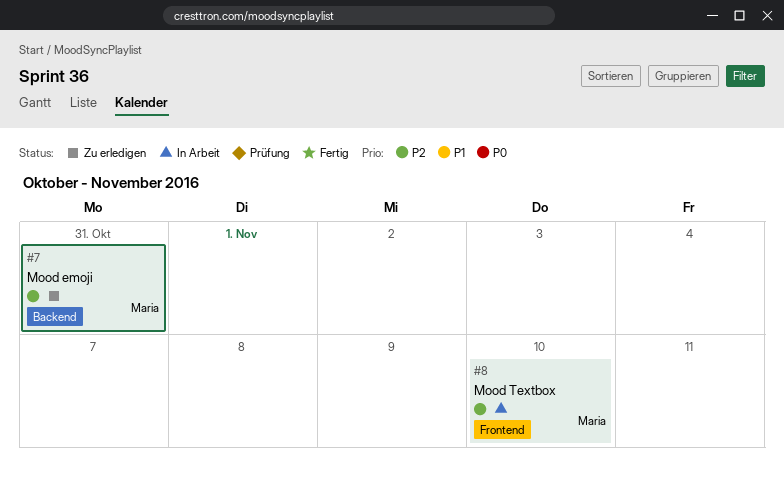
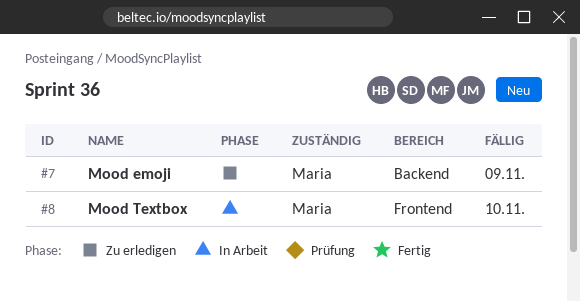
#7, due: Oct 31 -> Nov 9

